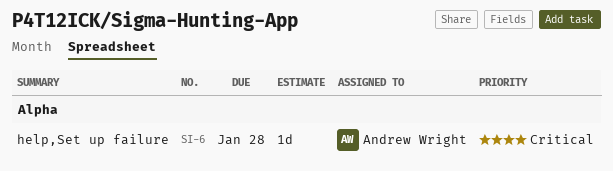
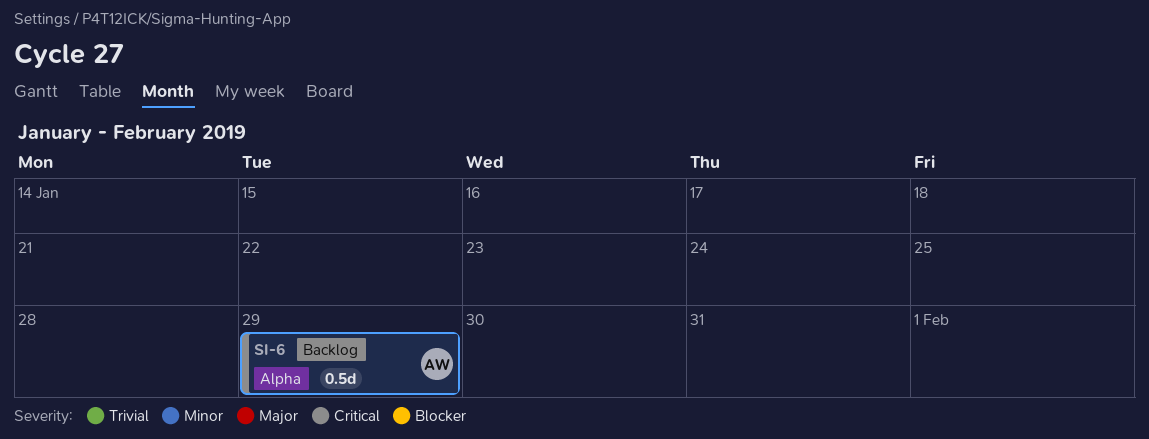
SI-6, estimate: 1d -> 0.5d
SI-6, due: Jan 28 -> Jan 29

